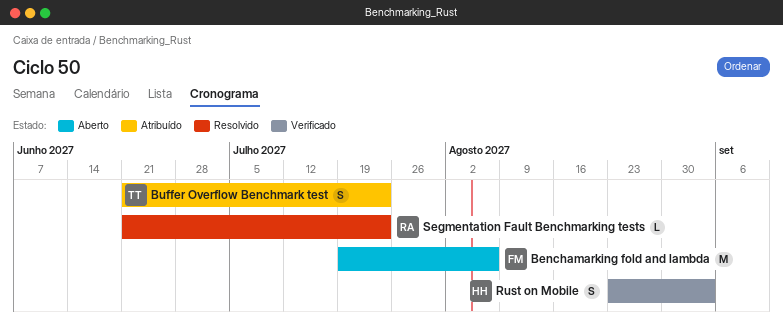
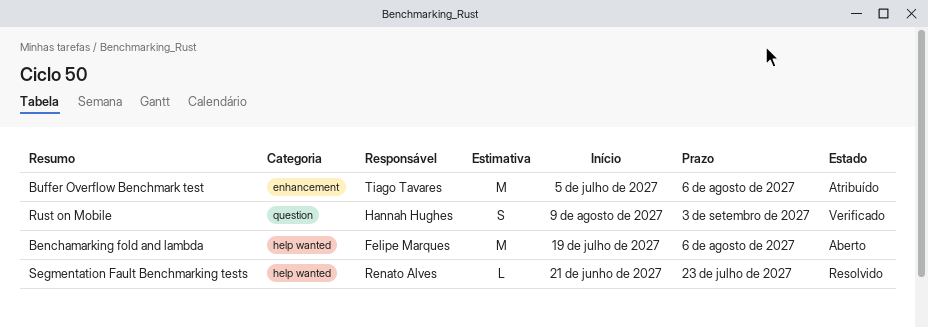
Buffer Overflow Benchmark test, estimate: S -> M
Buffer Overflow Benchmark test, start: Jun 21 -> Jul 5
Buffer Overflow Benchmark test, due: Jul 23 -> Aug 6
Rust on Mobile, start: Aug 23 -> Aug 9

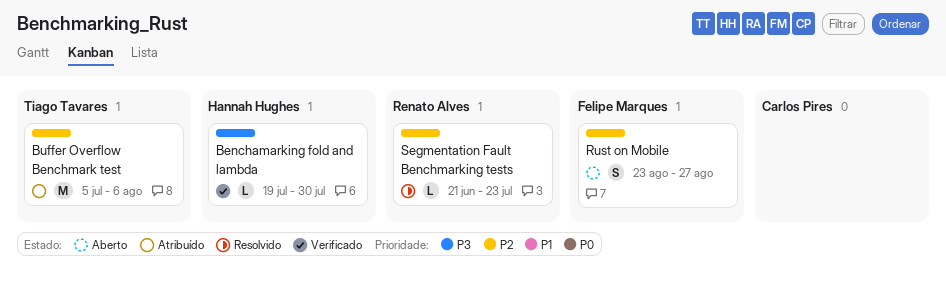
Benchamarking fold and lambda, status: Aberto -> Verificado
Benchamarking fold and lambda, owner: Felipe Marques -> Hannah Hughes
Benchamarking fold and lambda, estimate: M -> L
Benchamarking fold and lambda, due: Aug 6 -> Jul 30
Rust on Mobile, status: Verificado -> Aberto
Rust on Mobile, owner: Hannah Hughes -> Felipe Marques
Rust on Mobile, start: Aug 9 -> Aug 23
Rust on Mobile, due: Sep 3 -> Aug 27

